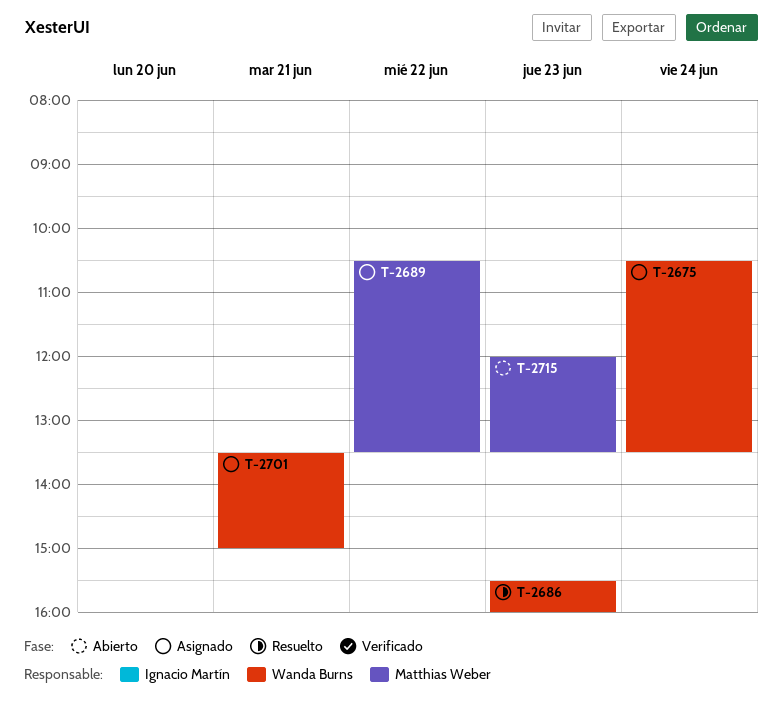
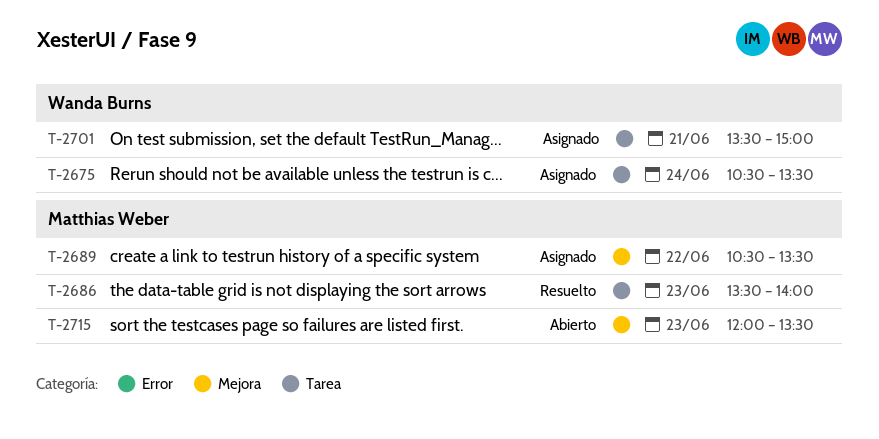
T-2686, owner: Wanda Burns -> Matthias Weber
T-2686, begins: 15:30 -> 13:30
T-2686, ends: 16:00 -> 14:00

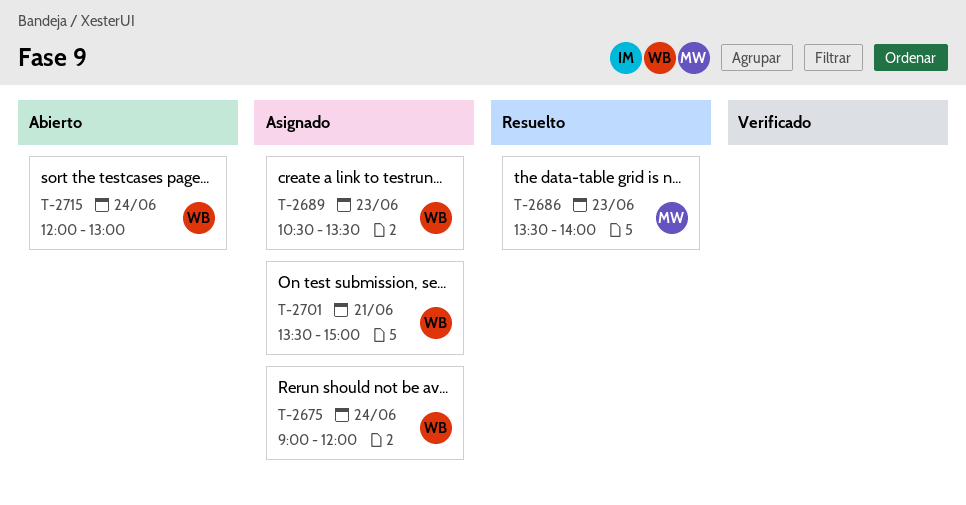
T-2675, begins: 10:30 -> 09:00
T-2675, ends: 13:30 -> 12:00
T-2689, owner: Matthias Weber -> Wanda Burns
T-2689, day: Jun 22 -> Jun 23
T-2715, owner: Matthias Weber -> Wanda Burns
T-2715, day: Jun 23 -> Jun 24
T-2715, ends: 13:30 -> 13:00

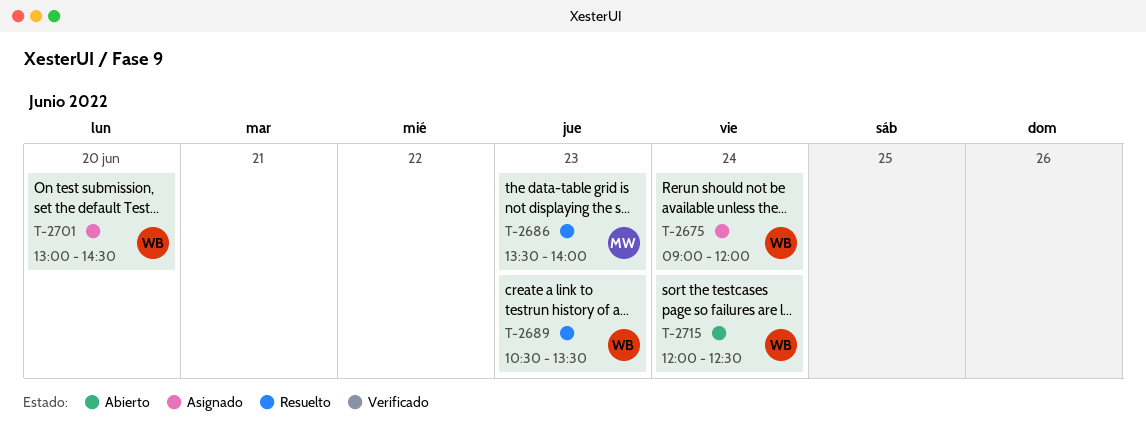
T-2689, status: Asignado -> Resuelto
T-2701, day: Jun 21 -> Jun 20
T-2701, begins: 13:30 -> 13:00
T-2701, ends: 15:00 -> 14:30
T-2715, ends: 13:00 -> 12:30

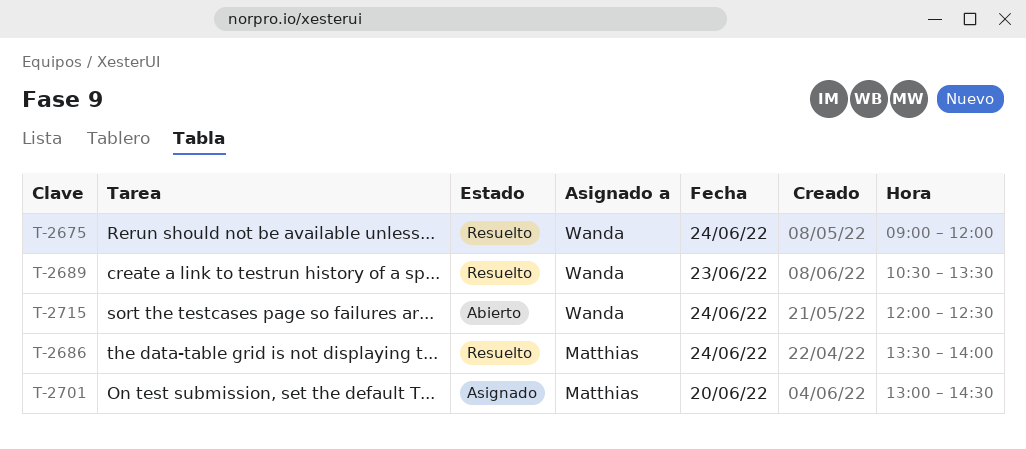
T-2675, status: Asignado -> Resuelto
T-2686, day: Jun 23 -> Jun 24
T-2701, owner: Wanda -> Matthias

